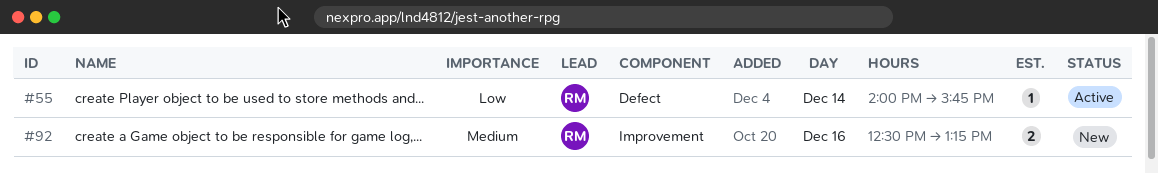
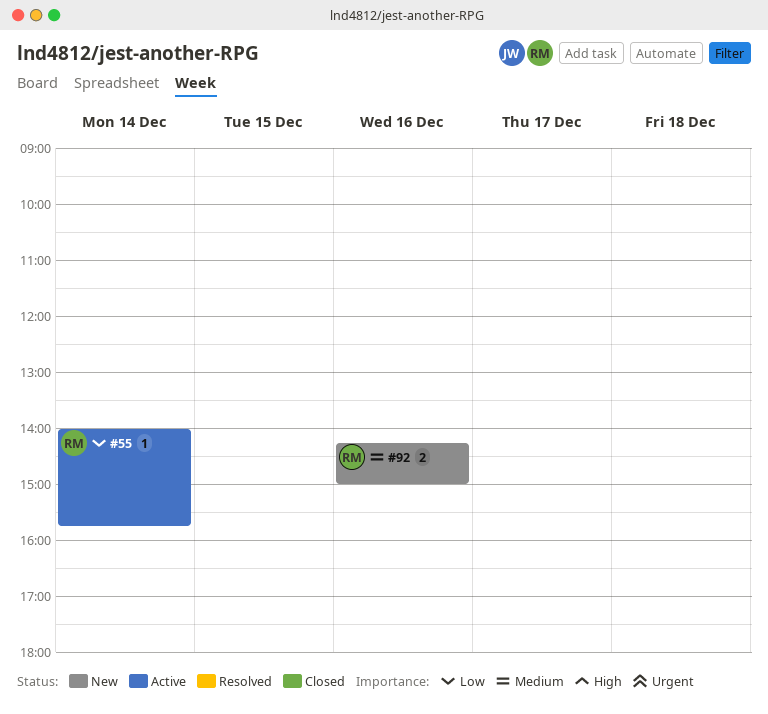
#92, begins: 12:30 -> 14:15
#92, ends: 13:15 -> 15:00

